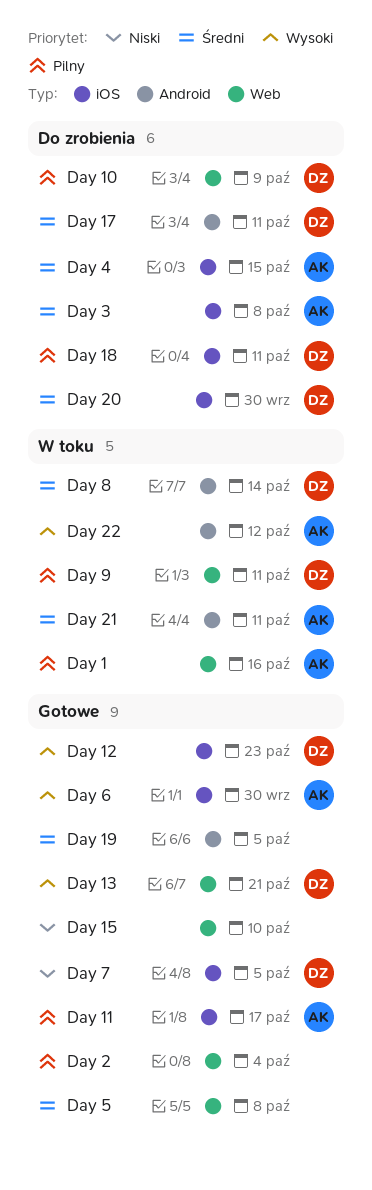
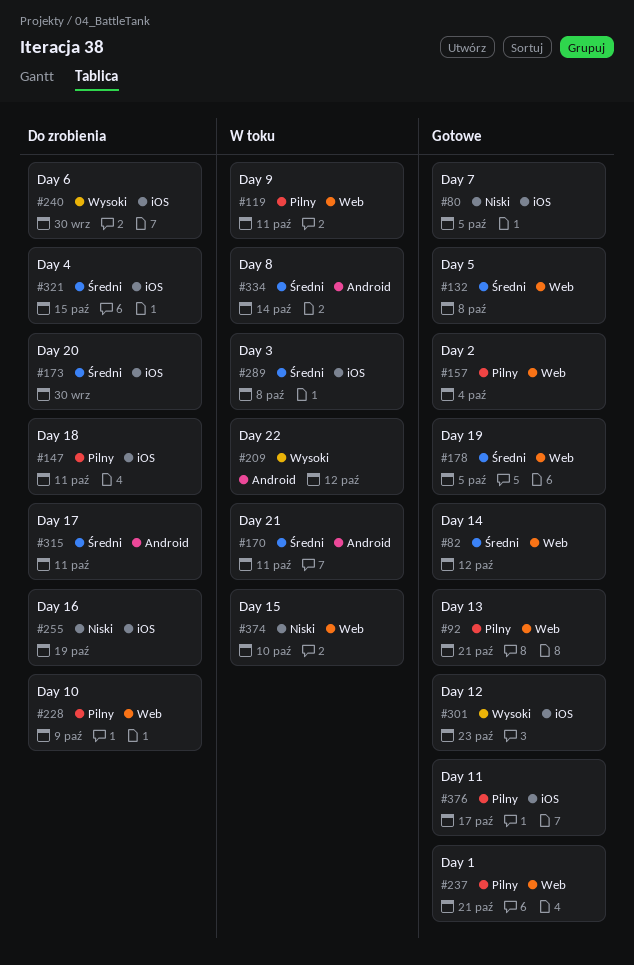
Day 1, status: W toku -> Gotowe
Day 1, due: Oct 16 -> Oct 21
Day 13, priority: Wysoki -> Pilny
Day 14: none -> present
Day 15, status: Gotowe -> W toku
Day 16: none -> present
Day 19, label: Android -> Web
Day 3, status: Do zrobienia -> W toku
Day 6, status: Gotowe -> Do zrobienia

